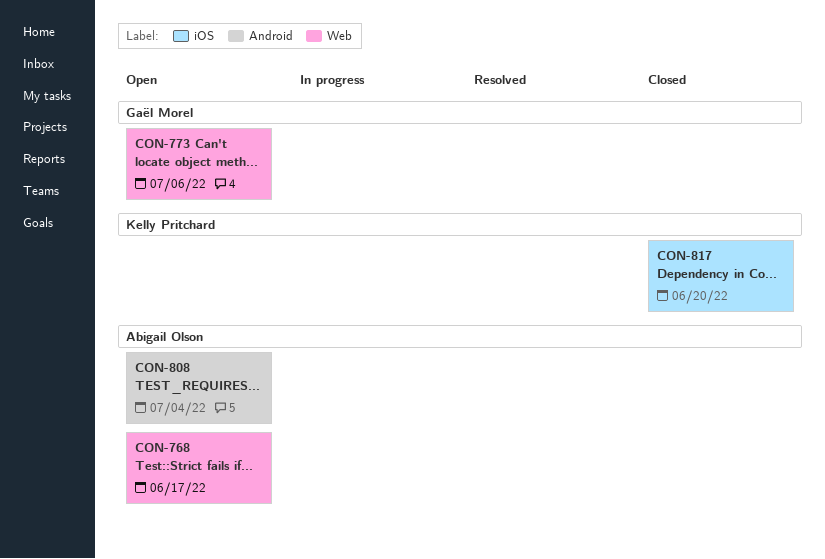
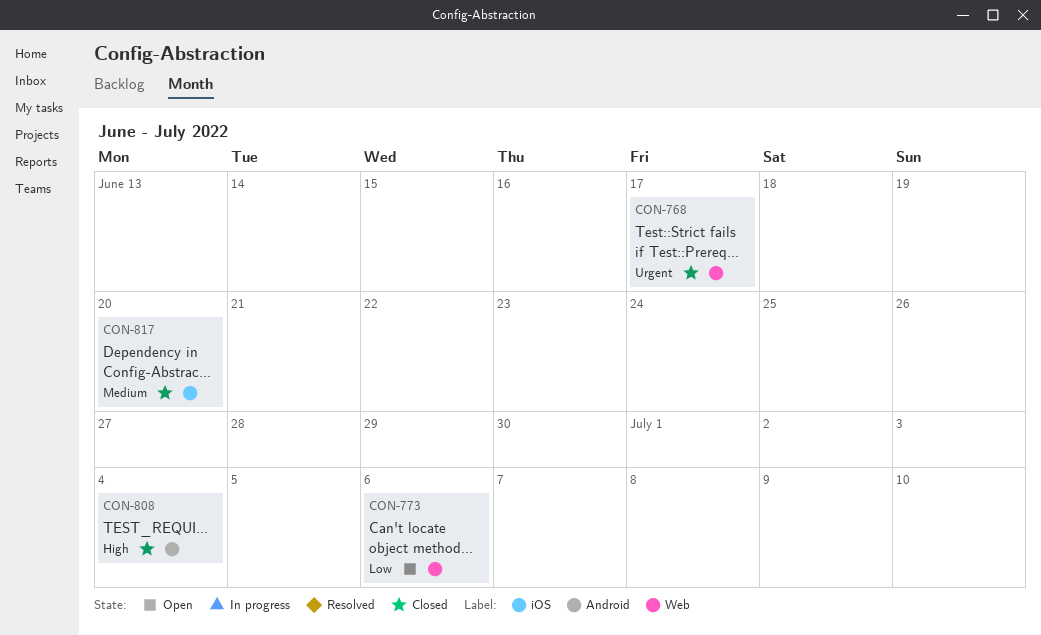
CON-768, status: Open -> Closed
CON-808, status: Open -> Closed

